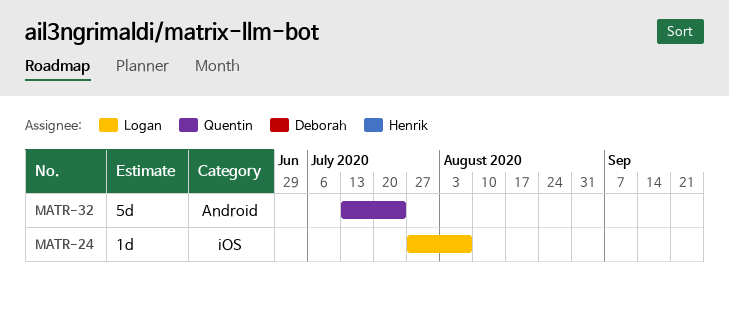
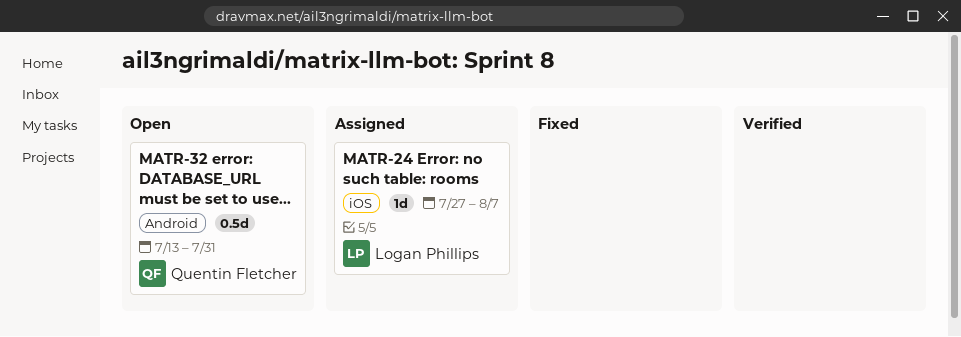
MATR-32, estimate: 5d -> 0.5d
MATR-32, due: Jul 24 -> Jul 31

